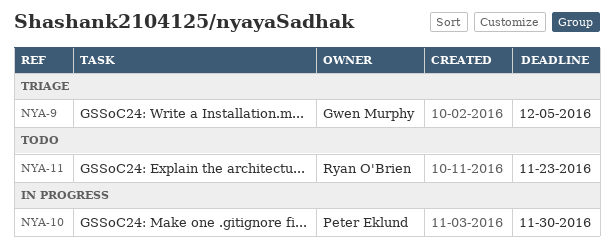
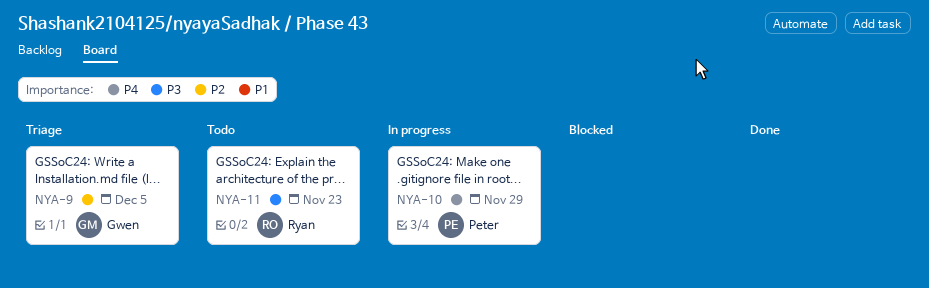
NYA-10, due: Nov 30 -> Nov 29

